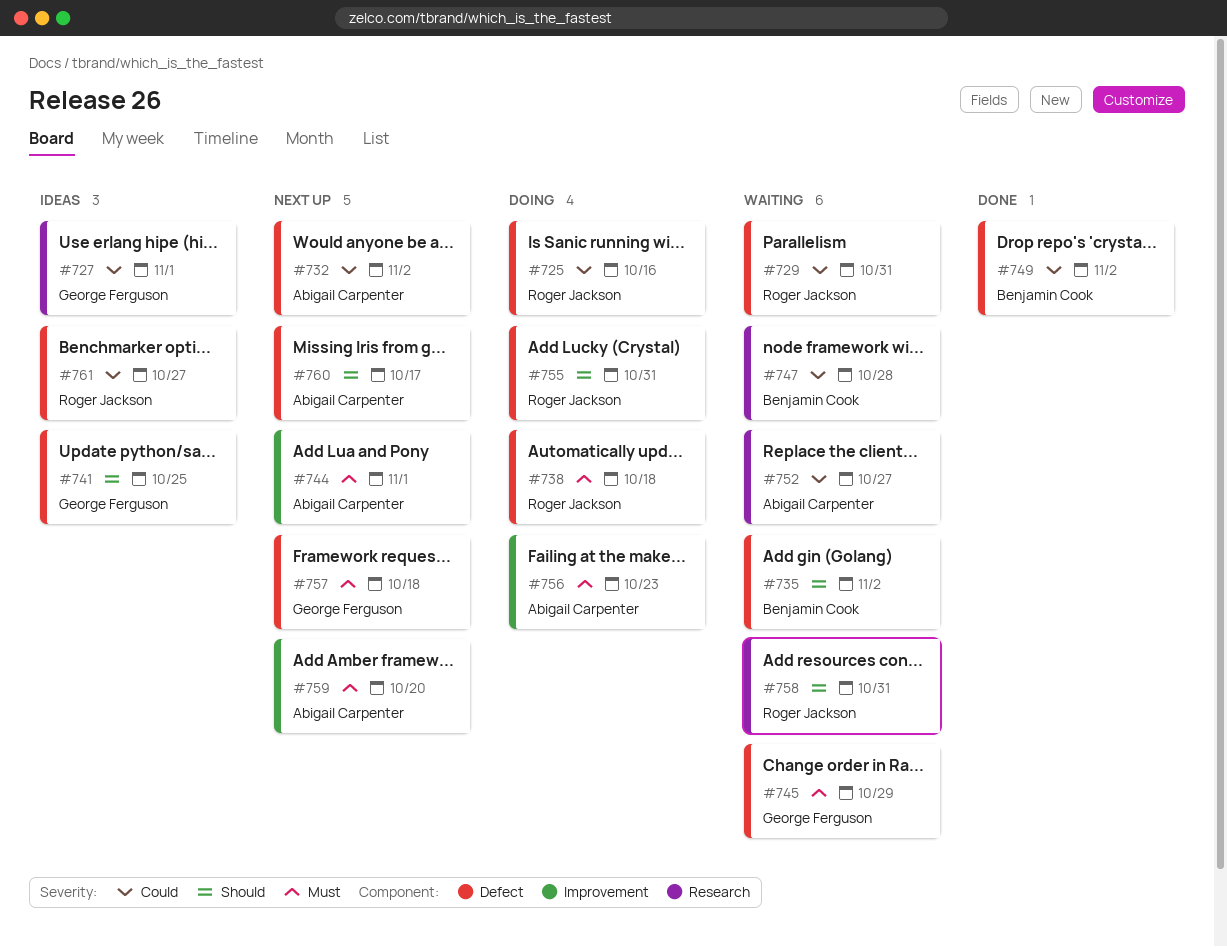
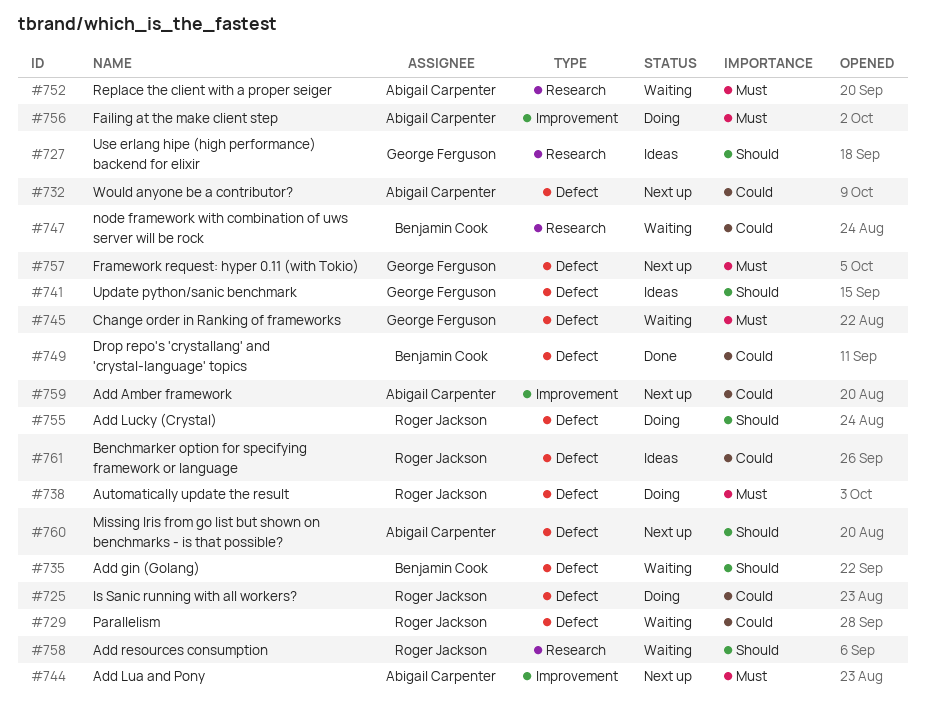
#727, priority: Could -> Should
#752, priority: Could -> Must
#759, priority: Must -> Could

